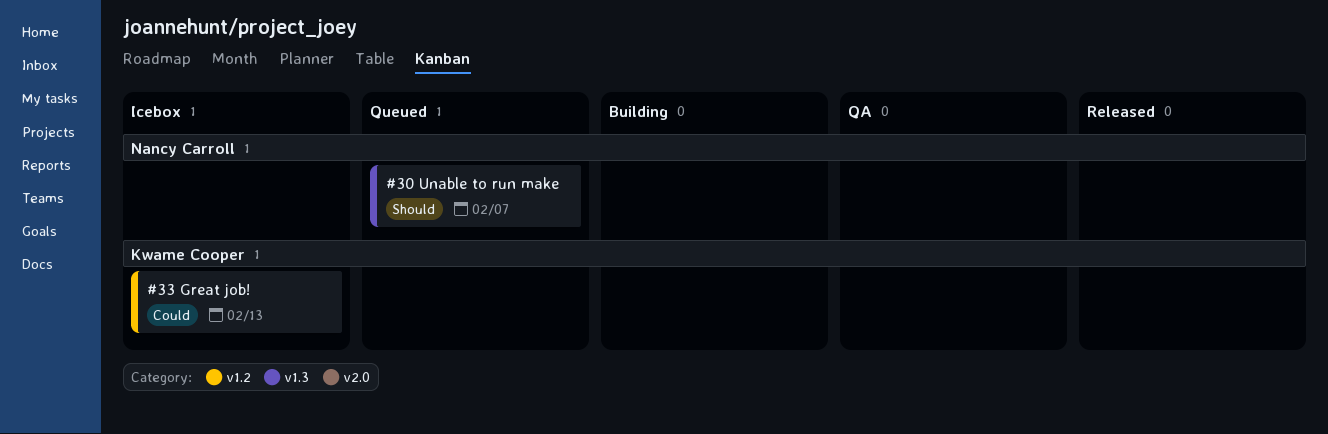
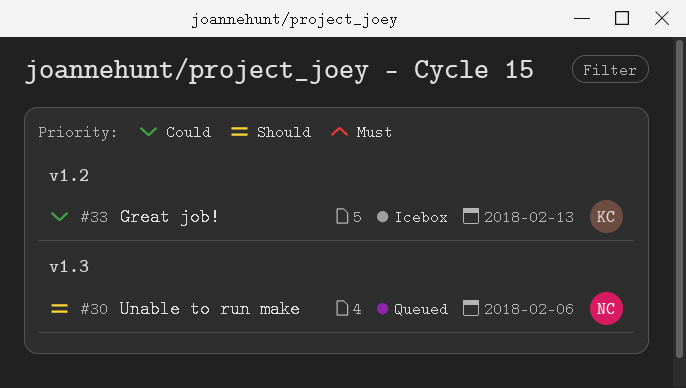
#30, due: Feb 7 -> Feb 6

